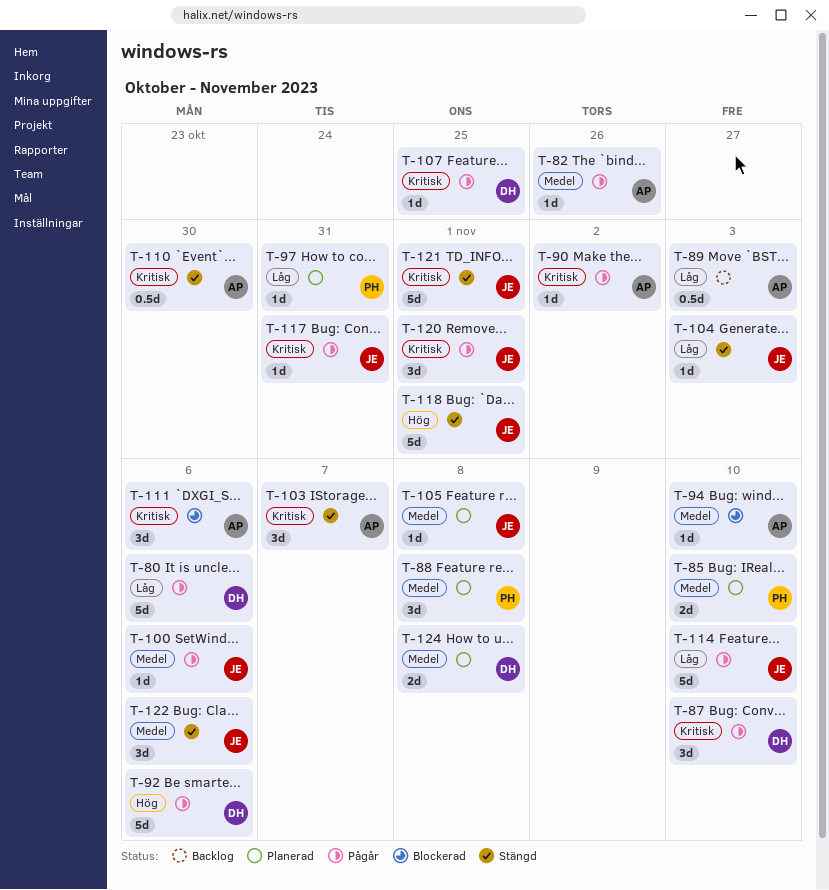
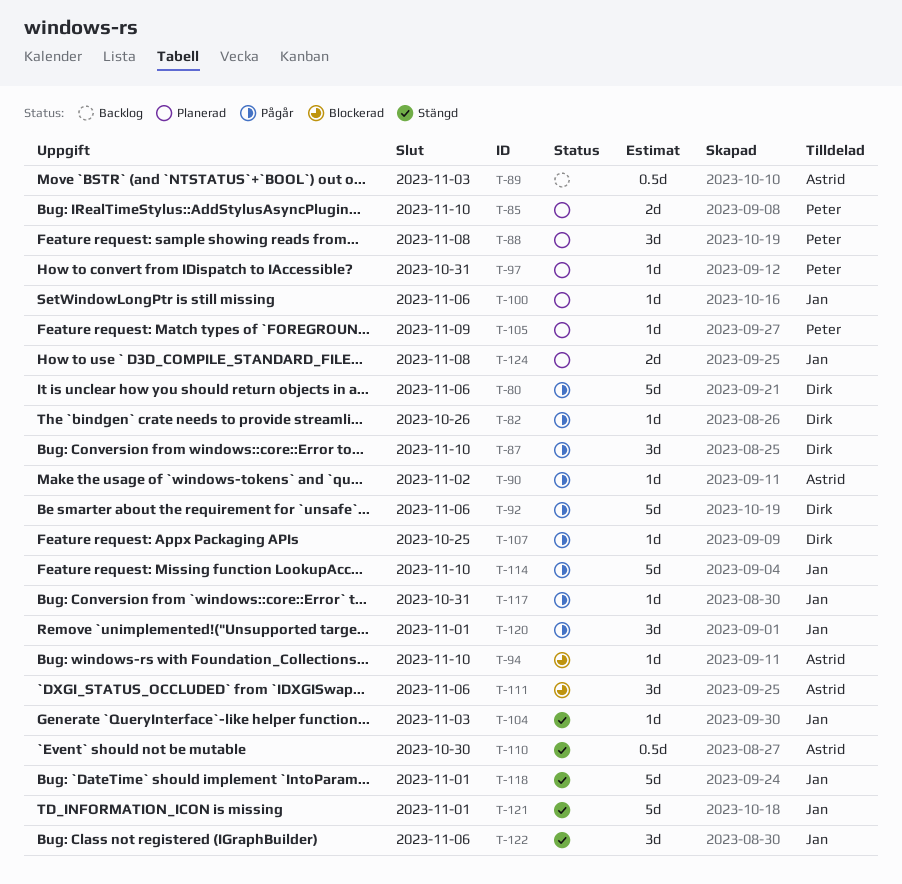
T-82, owner: Astrid -> Dirk
T-100, status: Pågår -> Planerad
T-103: present -> none
T-105, owner: Jan -> Peter
T-105, due: Nov 8 -> Nov 9
T-124, owner: Dirk -> Jan

